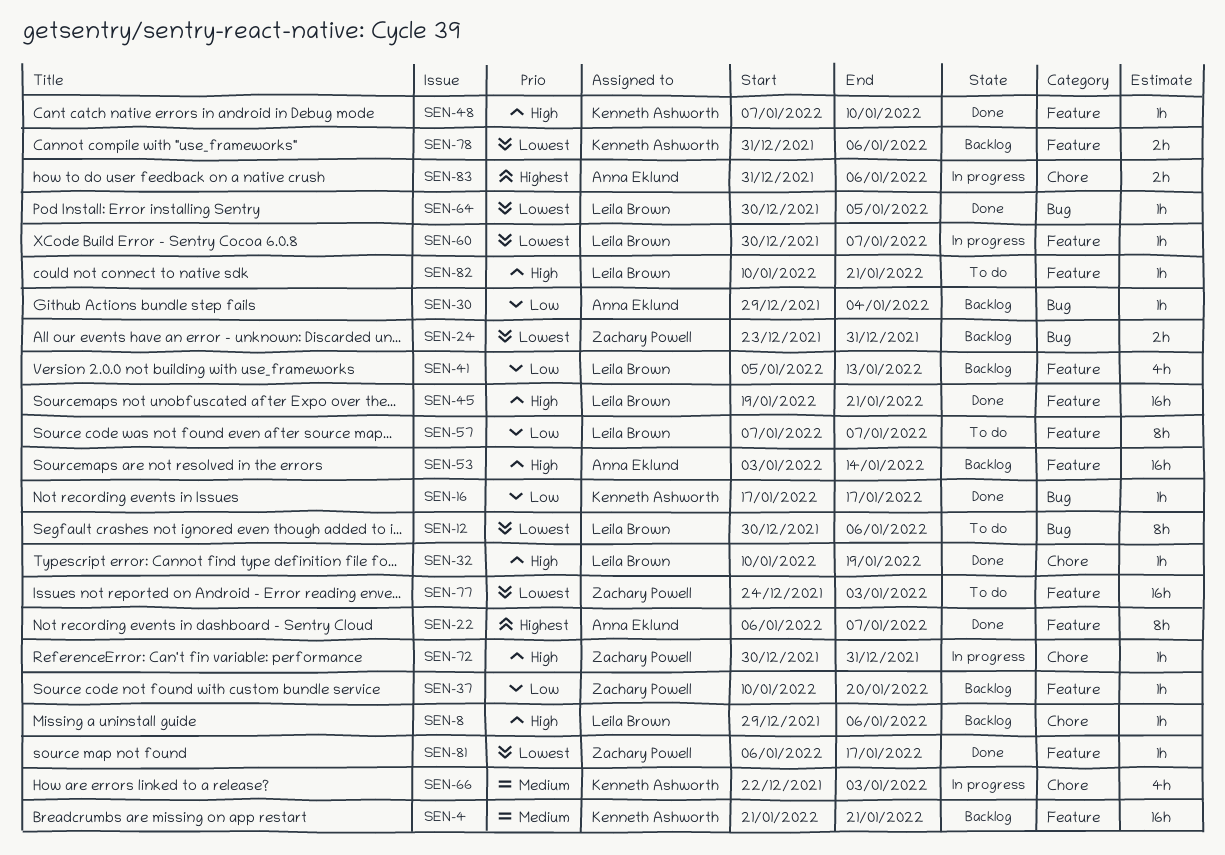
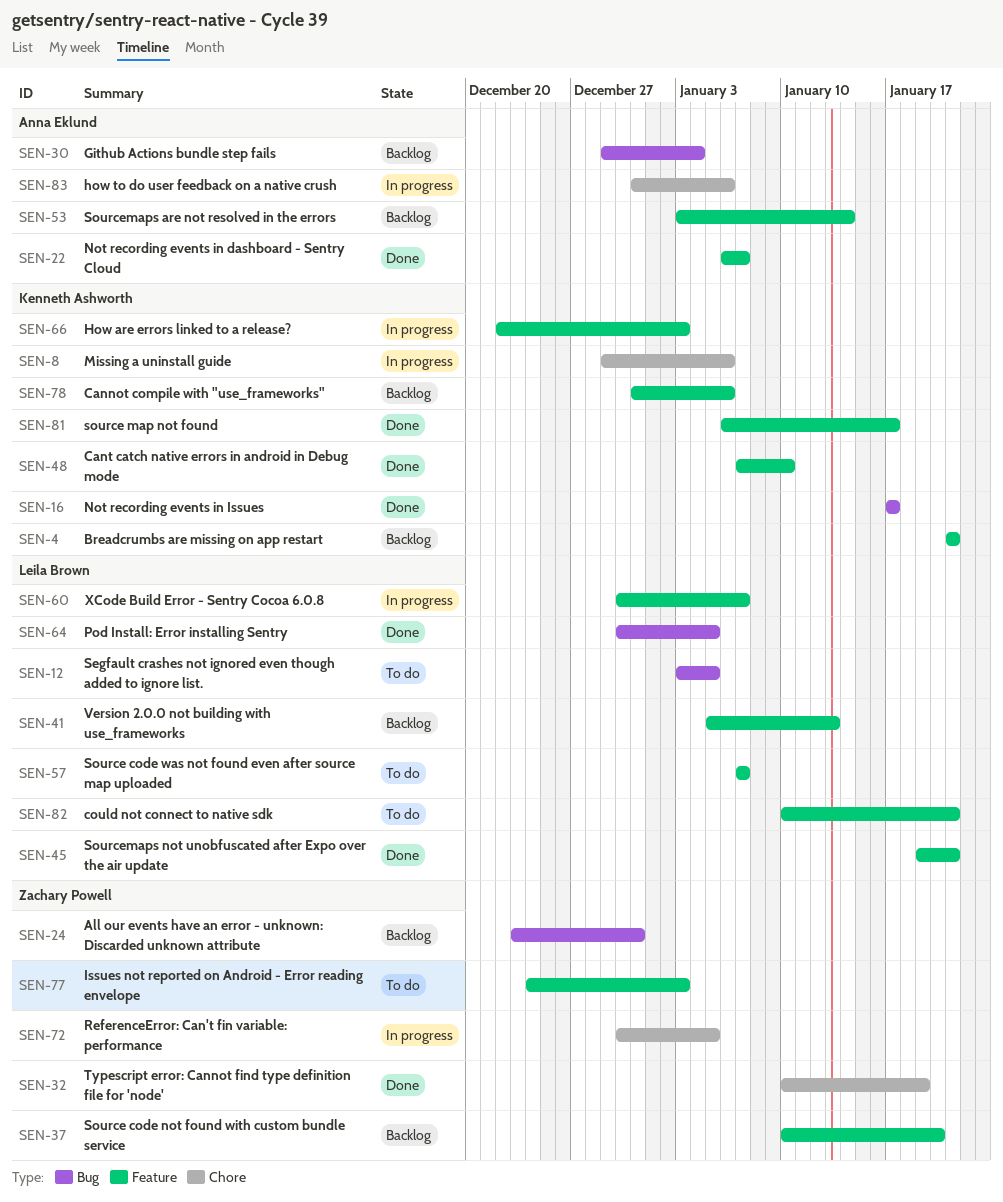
SEN-8, status: Backlog -> In progress
SEN-8, owner: Leila Brown -> Kenneth Ashworth
SEN-12, start: Dec 30 -> Jan 3
SEN-12, due: Jan 6 -> Jan 5
SEN-32, owner: Leila Brown -> Zachary Powell
SEN-66, label: Chore -> Feature
SEN-72, due: Dec 31 -> Jan 5
SEN-81, owner: Zachary Powell -> Kenneth Ashworth

